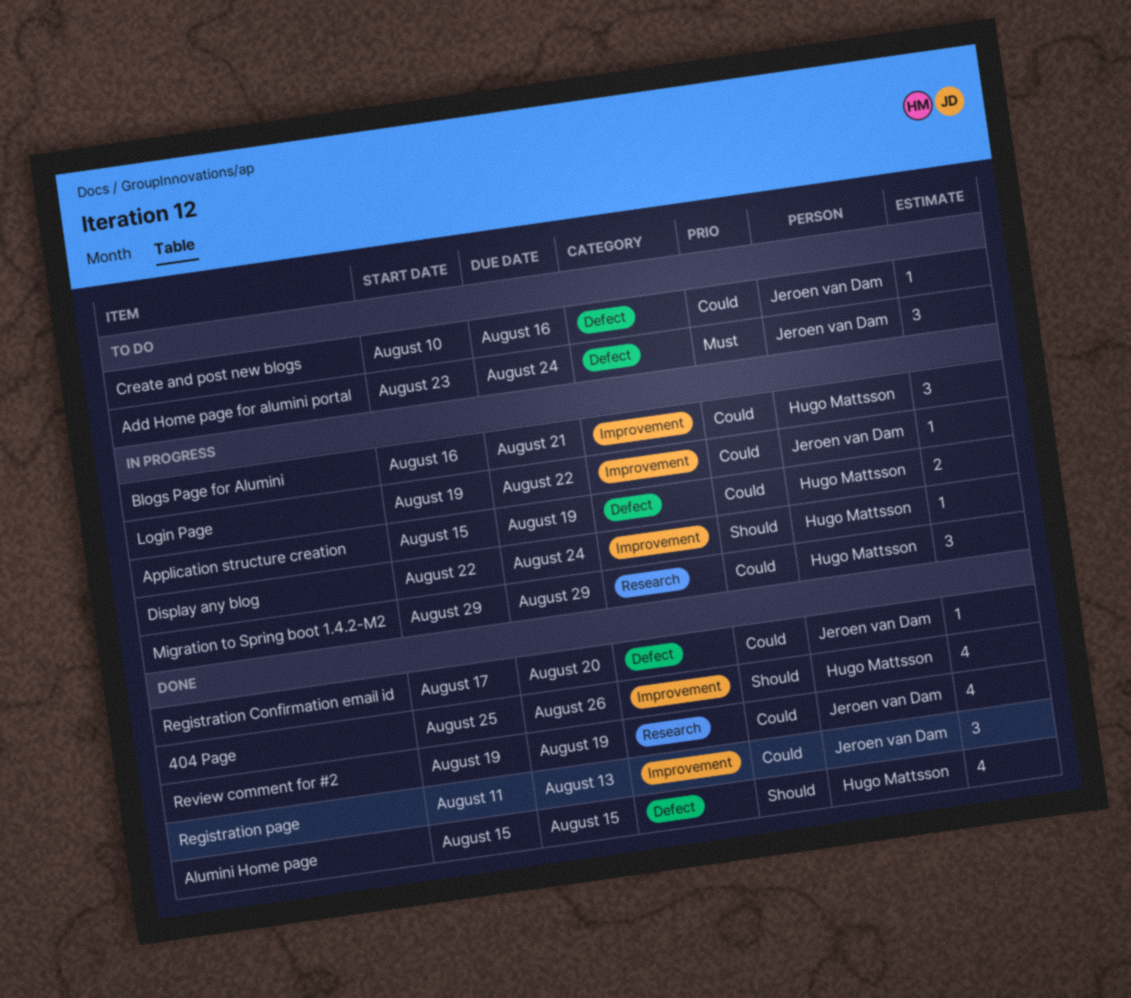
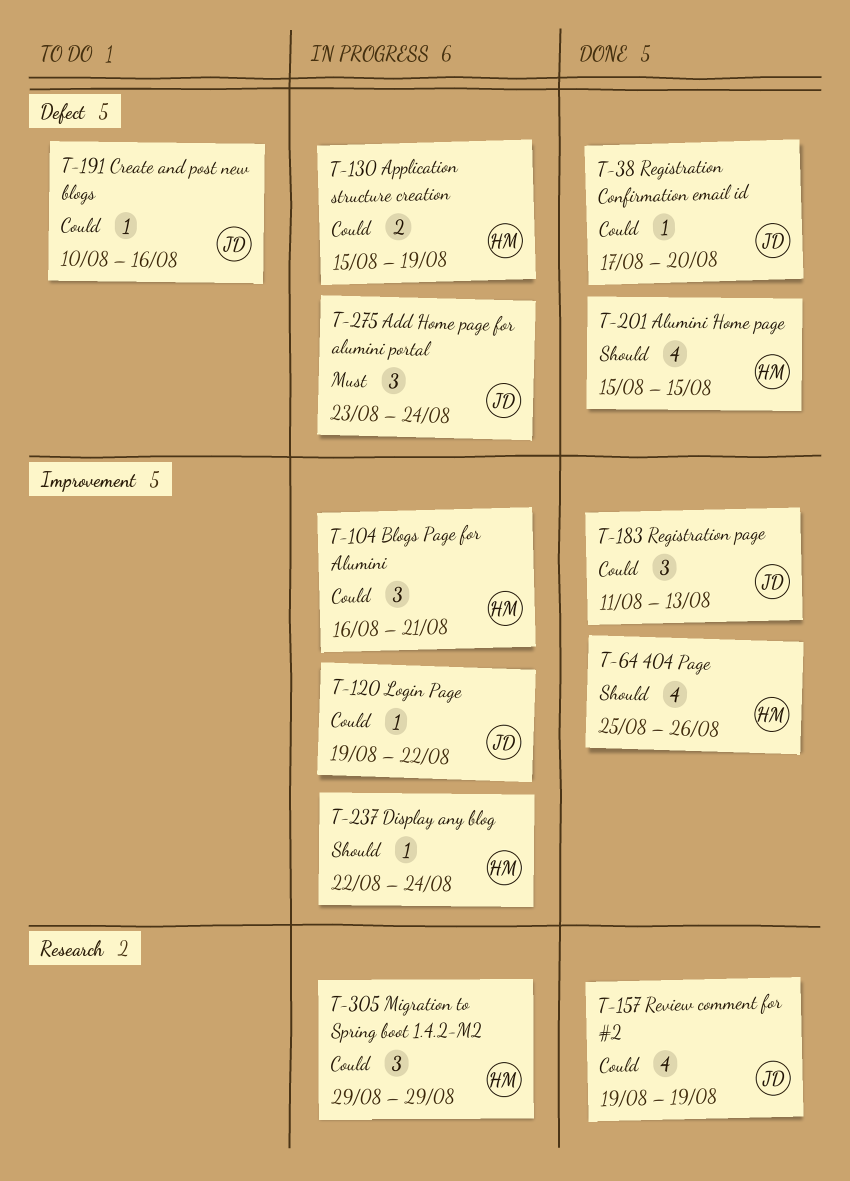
Add Home page for alumini portal, status: To do -> In progress

